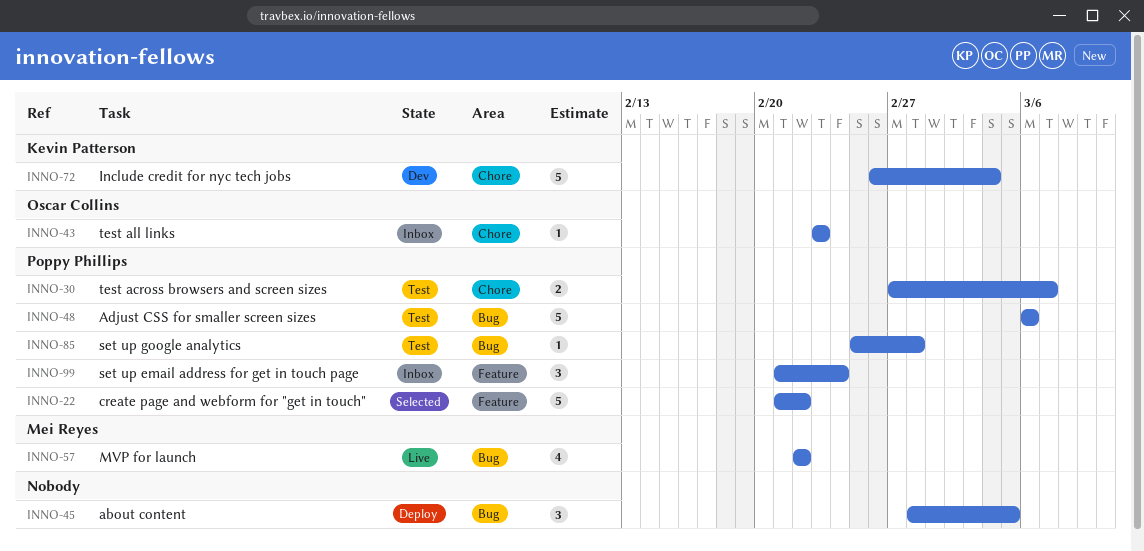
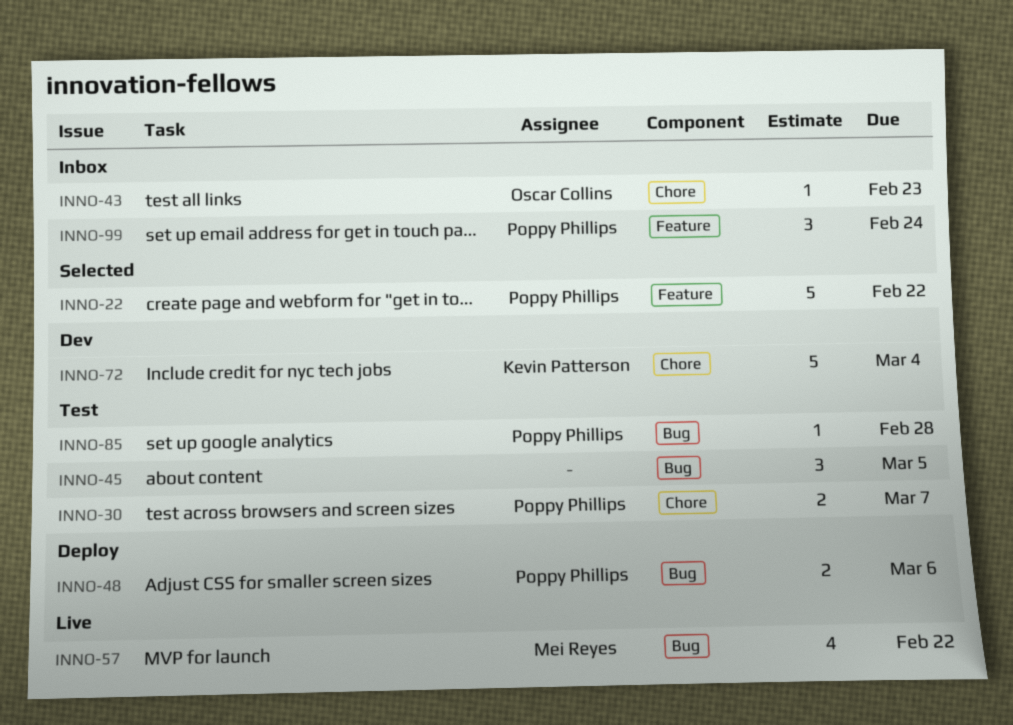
INNO-45, status: Deploy -> Test
INNO-48, status: Test -> Deploy
INNO-48, estimate: 5 -> 2

